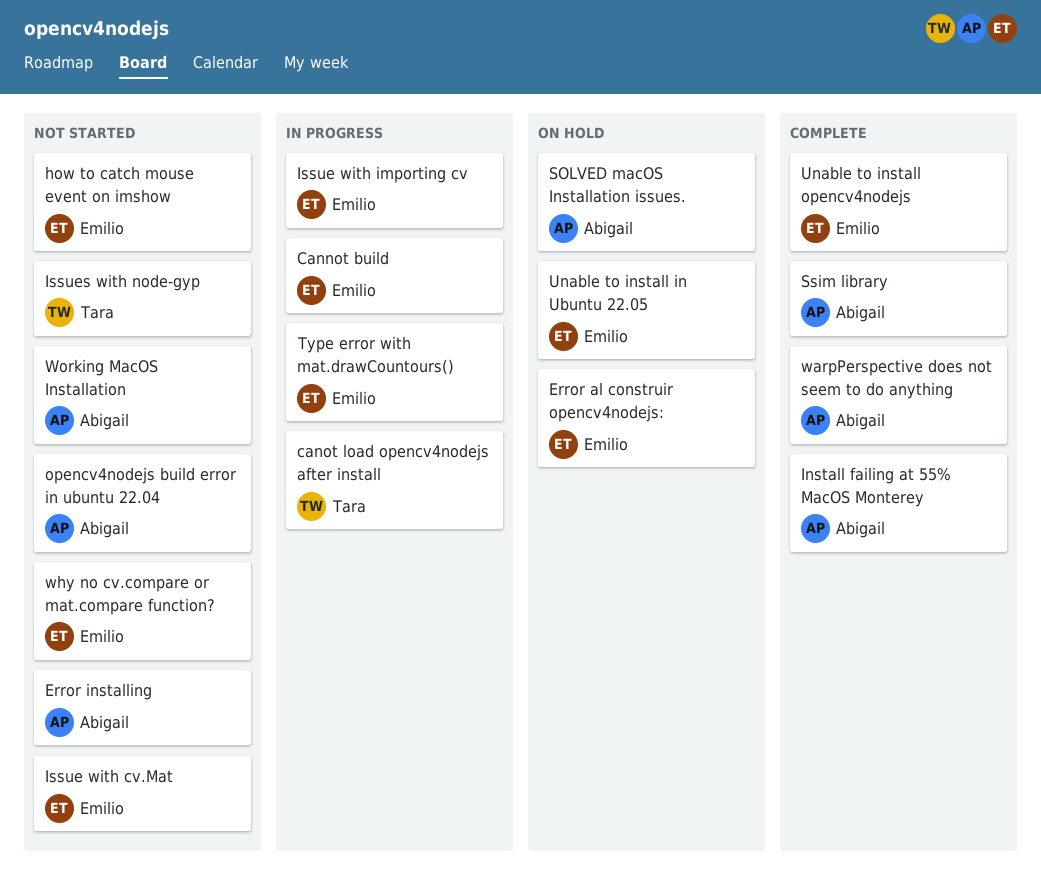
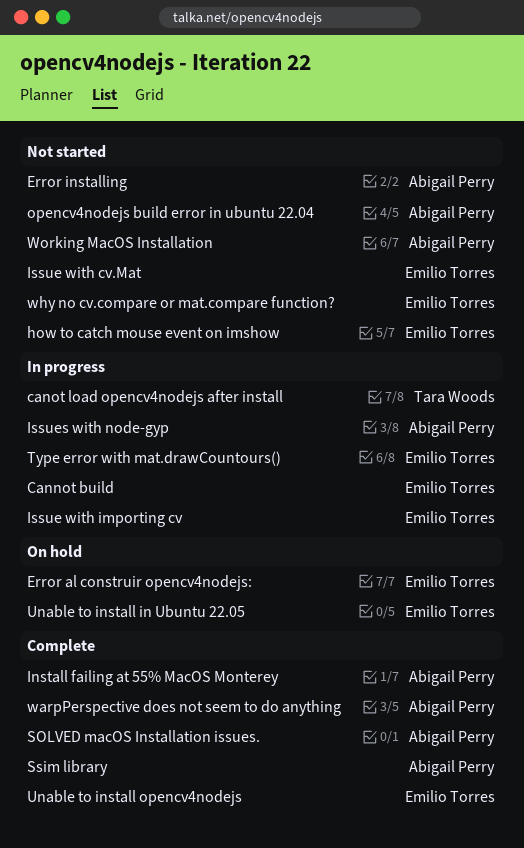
Issues with node-gyp, status: Not started -> In progress
Issues with node-gyp, owner: Tara Woods -> Abigail Perry
SOLVED macOS Installation issues., status: On hold -> Complete

